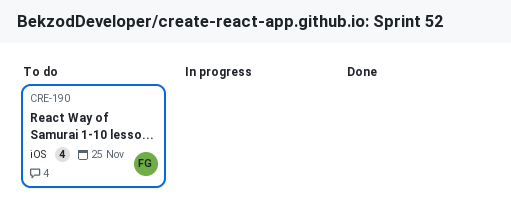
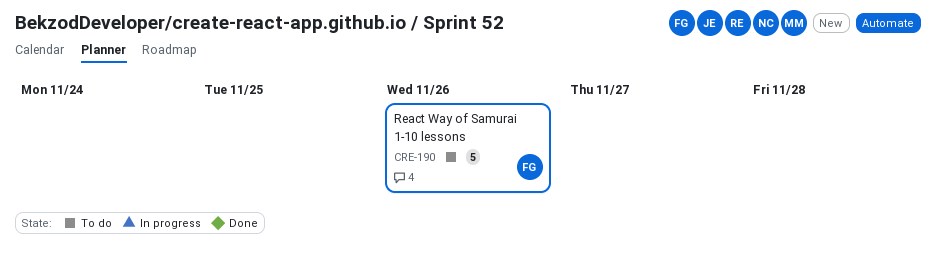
CRE-190, estimate: 4 -> 5
CRE-190, due: Nov 25 -> Nov 26

